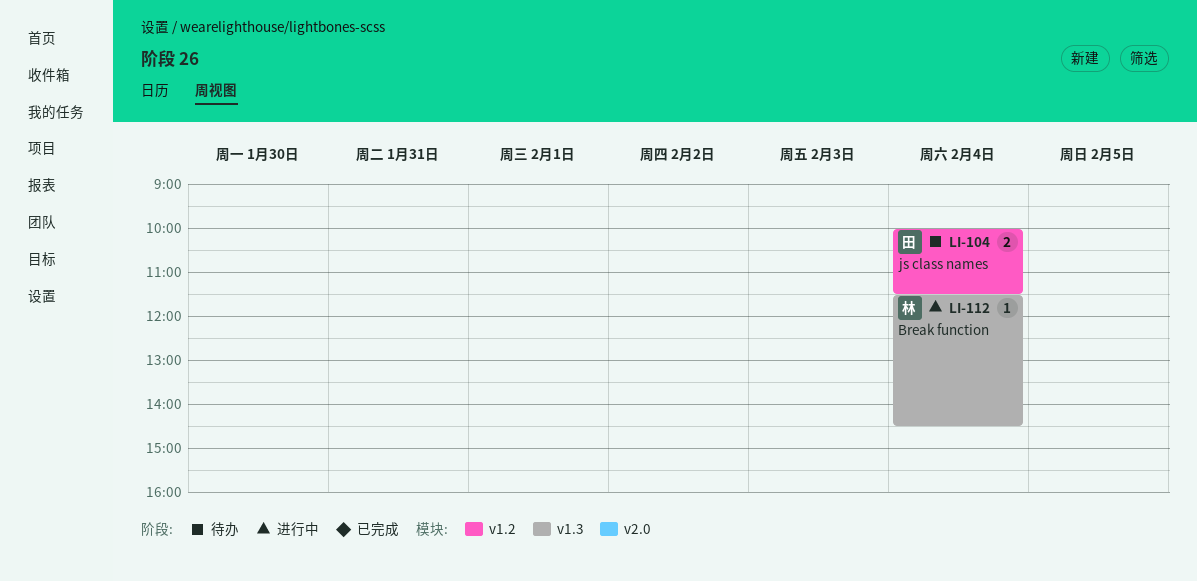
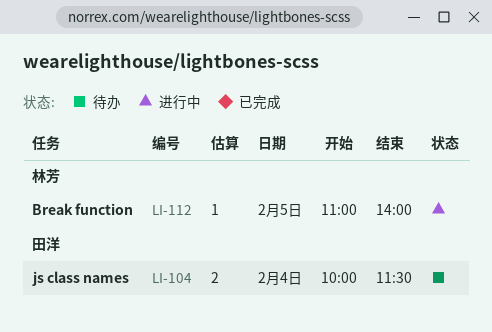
LI-112, day: Feb 4 -> Feb 5
LI-112, begins: 11:30 -> 11:00
LI-112, ends: 14:30 -> 14:00

